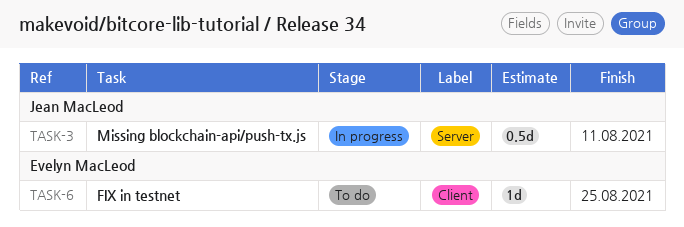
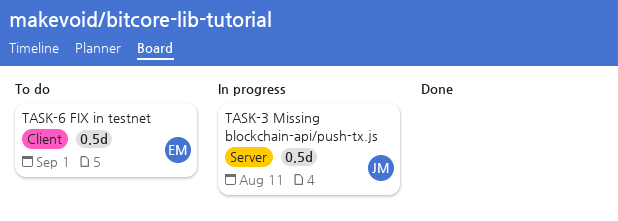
TASK-6, estimate: 1d -> 0.5d
TASK-6, due: Aug 25 -> Sep 1

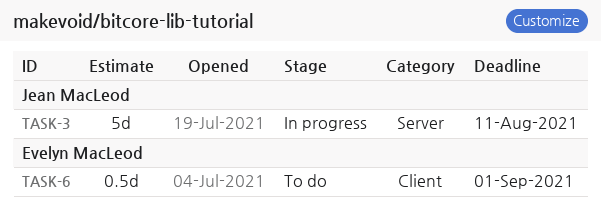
TASK-3, estimate: 0.5d -> 5d

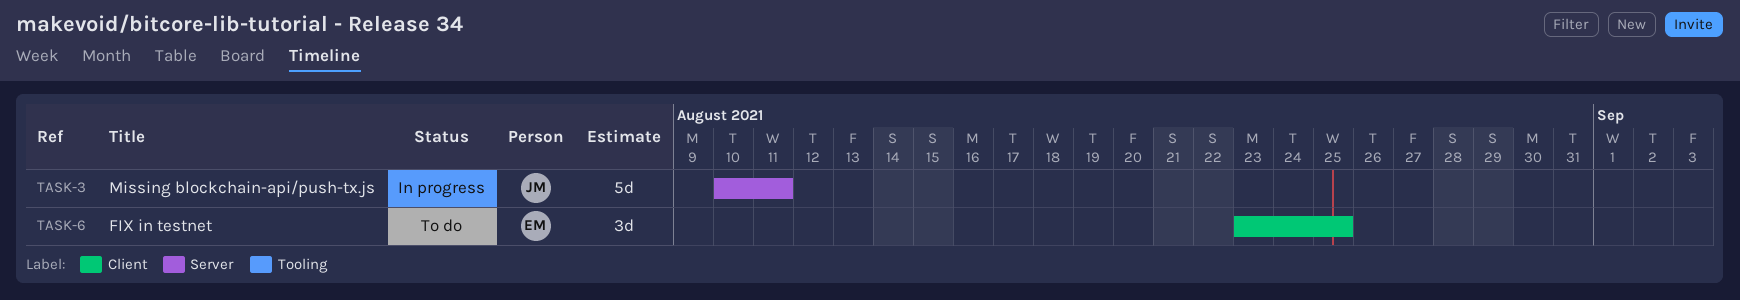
TASK-6, estimate: 0.5d -> 3d
TASK-6, due: Sep 1 -> Aug 25

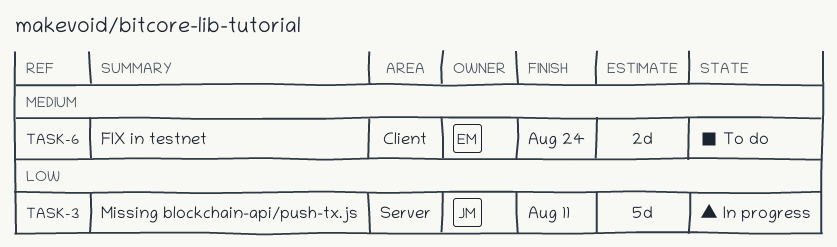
TASK-6, estimate: 3d -> 2d
TASK-6, due: Aug 25 -> Aug 24

